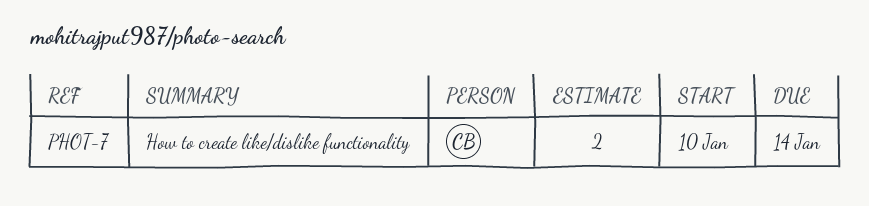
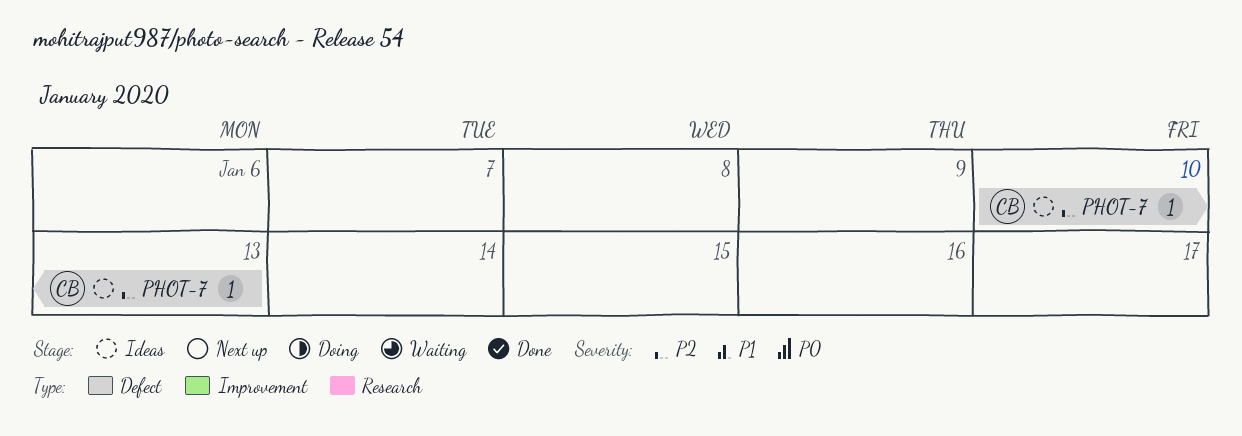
PHOT-7, estimate: 2 -> 1
PHOT-7, due: Jan 14 -> Jan 13

